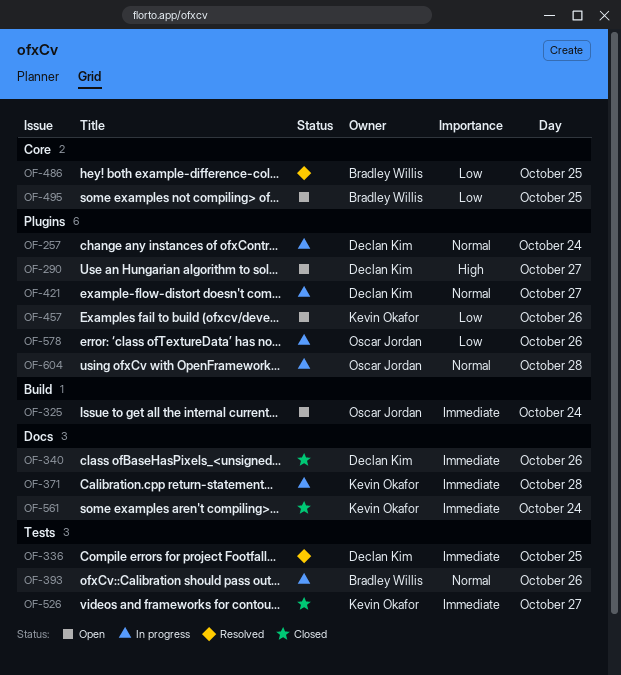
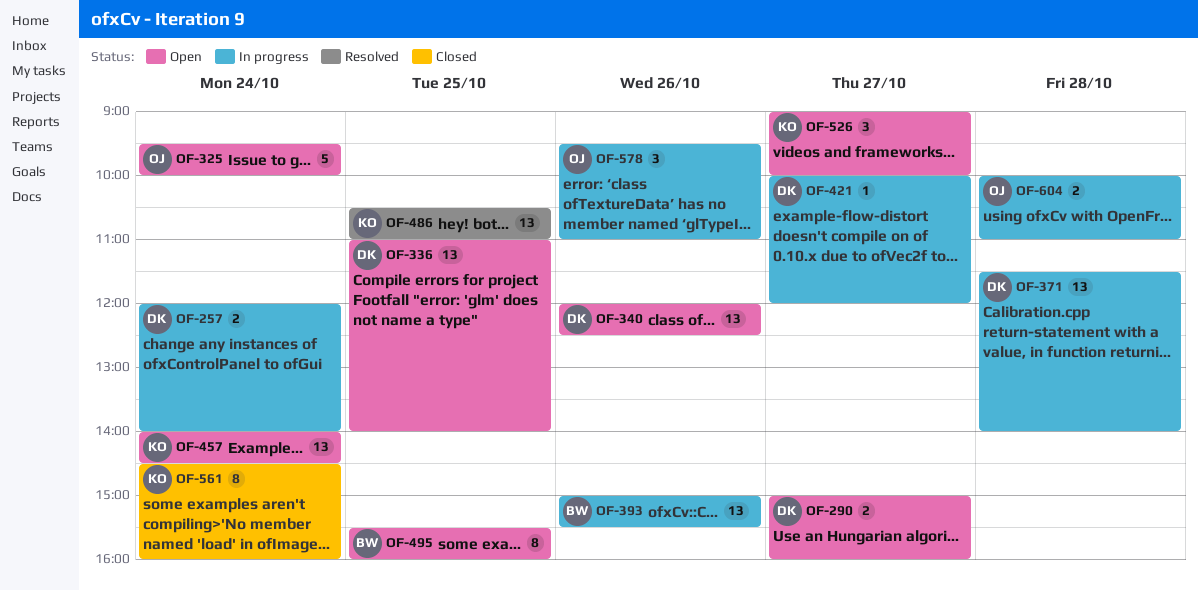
OF-336, status: Resolved -> Open
OF-340, status: Closed -> Open
OF-371, owner: Kevin Okafor -> Declan Kim
OF-457, day: Oct 26 -> Oct 24
OF-486, owner: Bradley Willis -> Kevin Okafor
OF-526, status: Closed -> Open

